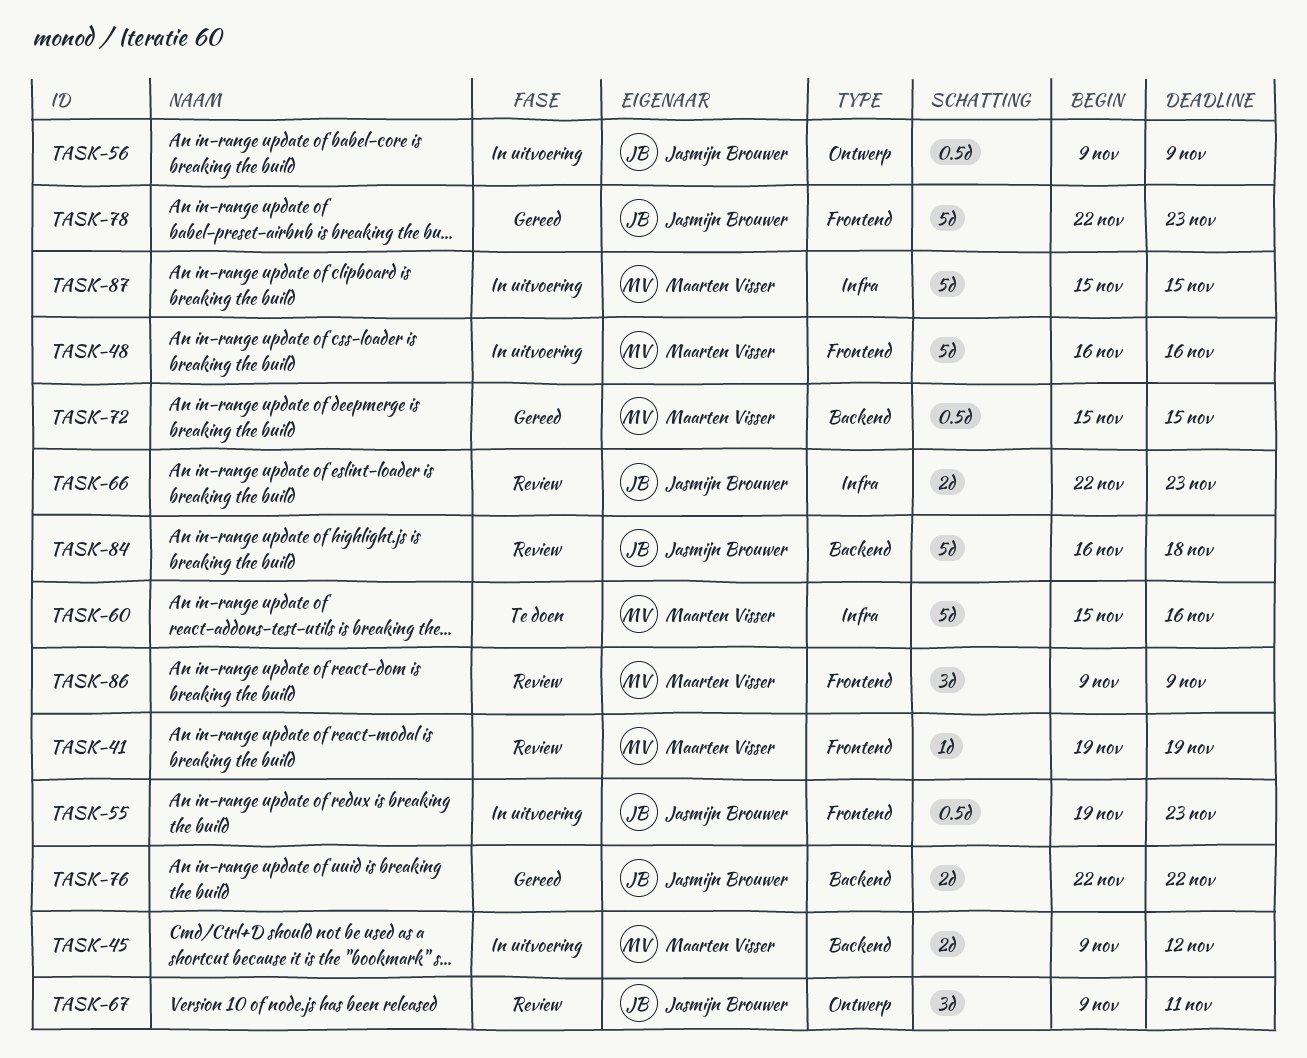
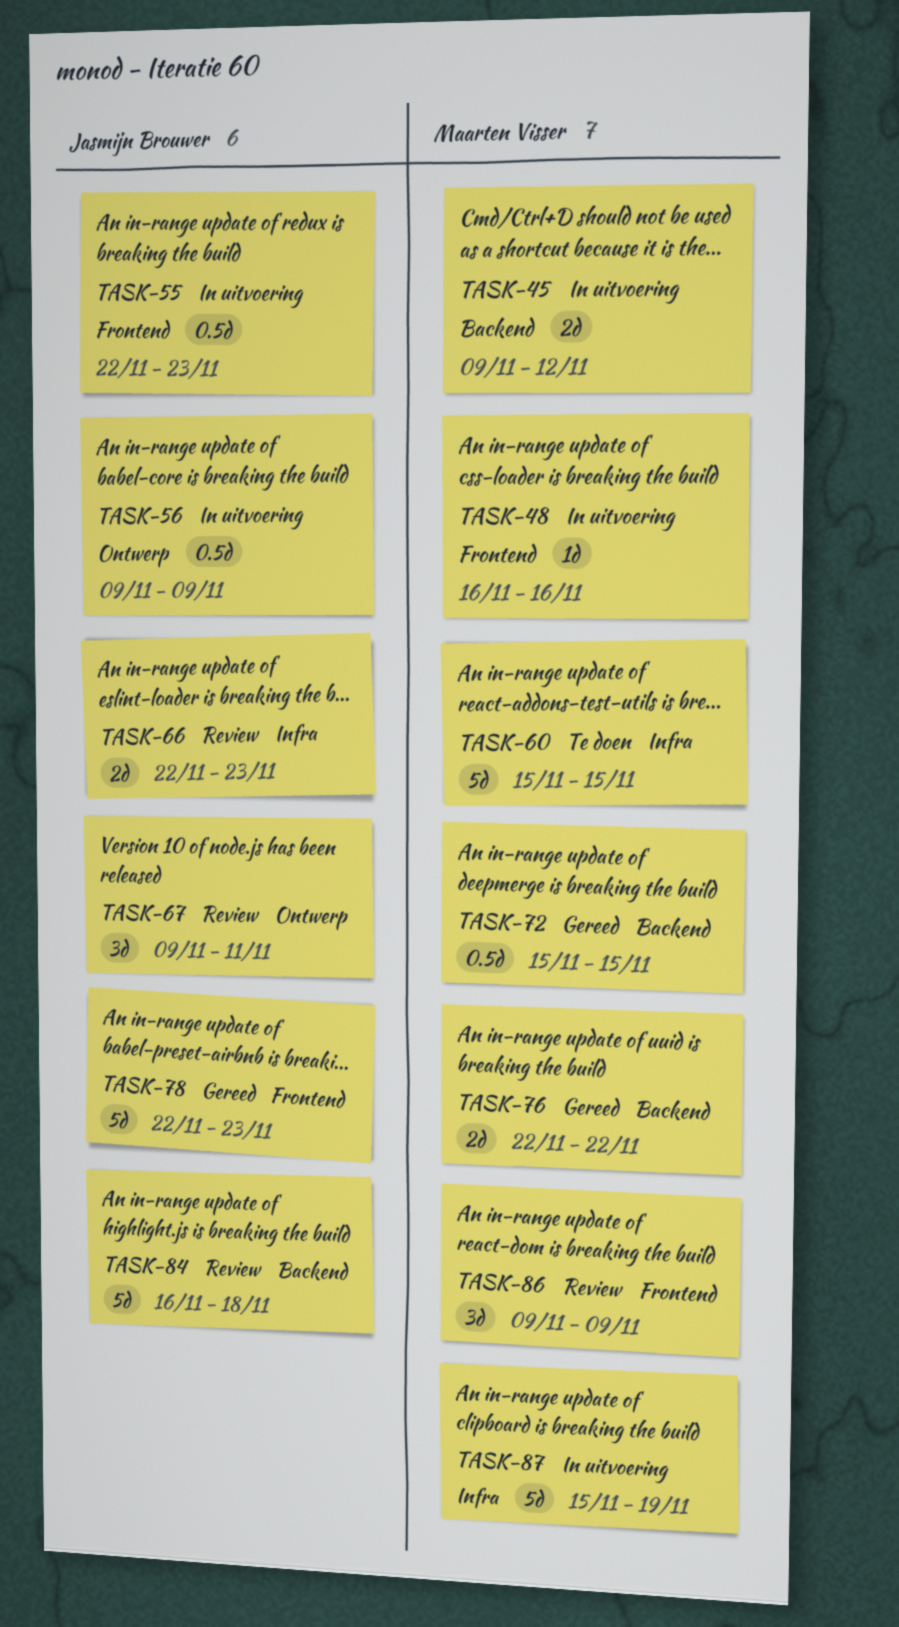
TASK-41: present -> none
TASK-48, estimate: 5d -> 1d
TASK-55, start: Nov 19 -> Nov 22
TASK-60, due: Nov 16 -> Nov 15
TASK-76, owner: Jasmijn Brouwer -> Maarten Visser
TASK-87, due: Nov 15 -> Nov 19

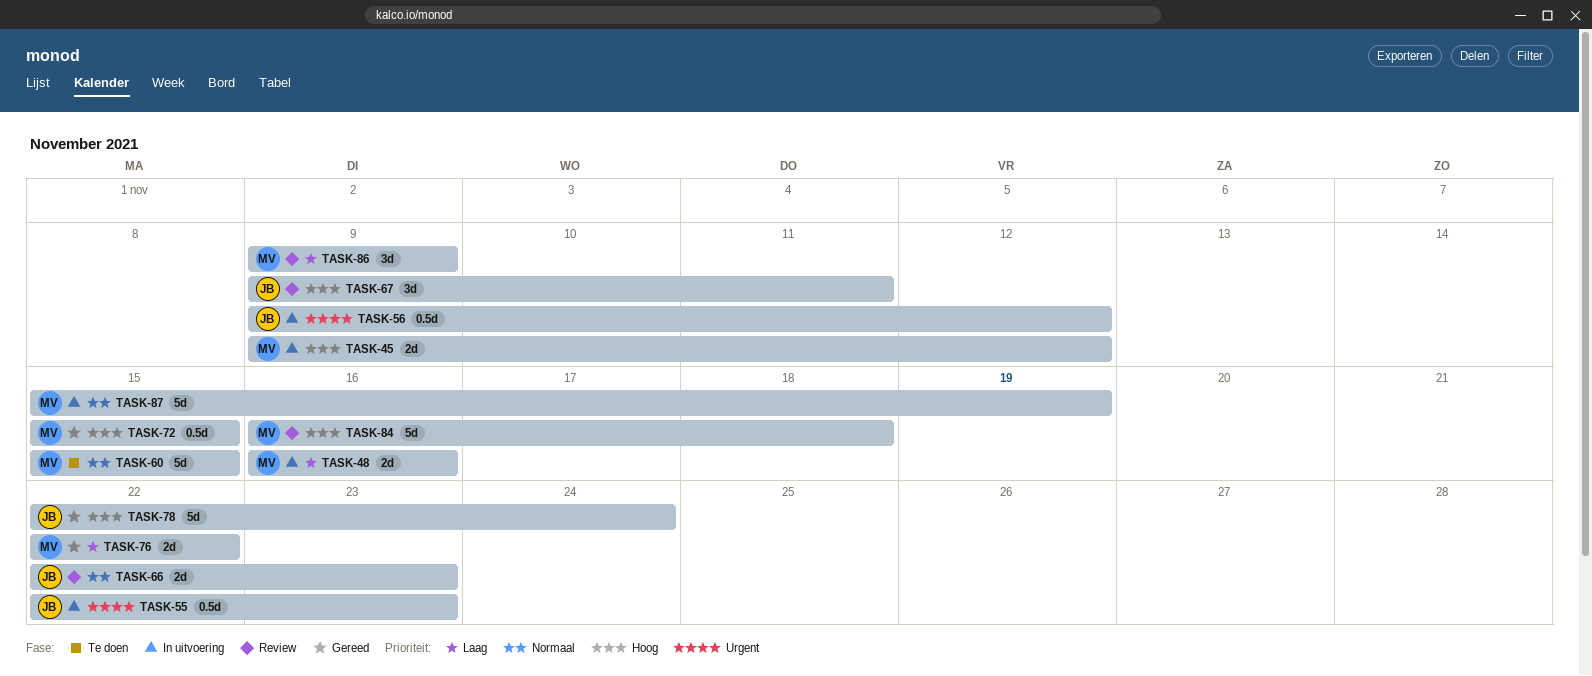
TASK-48, estimate: 1d -> 2d
TASK-56, due: Nov 9 -> Nov 12
TASK-78, due: Nov 23 -> Nov 24
TASK-84, owner: Jasmijn Brouwer -> Maarten Visser

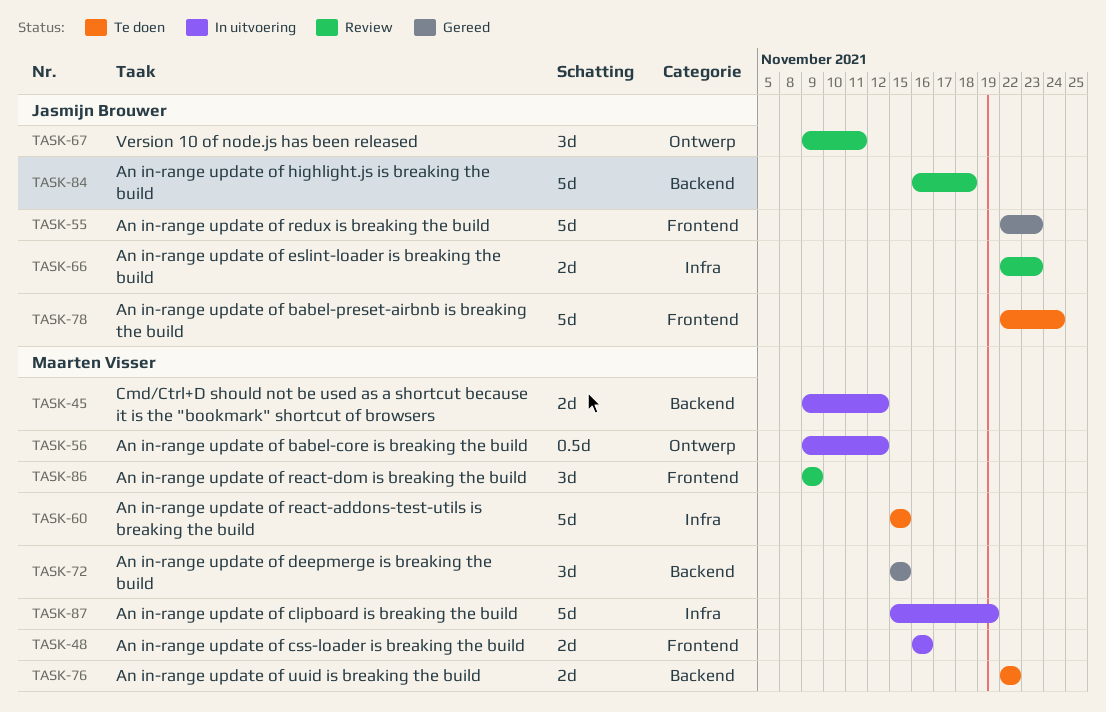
TASK-55, status: In uitvoering -> Gereed
TASK-55, estimate: 0.5d -> 5d
TASK-56, owner: Jasmijn Brouwer -> Maarten Visser
TASK-72, estimate: 0.5d -> 3d
TASK-76, status: Gereed -> Te doen
TASK-78, status: Gereed -> Te doen
TASK-84, owner: Maarten Visser -> Jasmijn Brouwer

